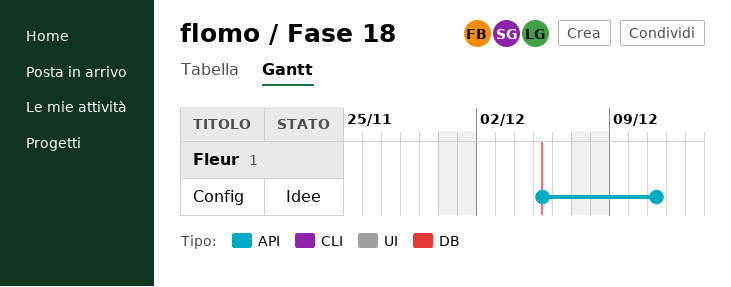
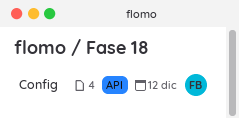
Config, due: Dec 11 -> Dec 12

